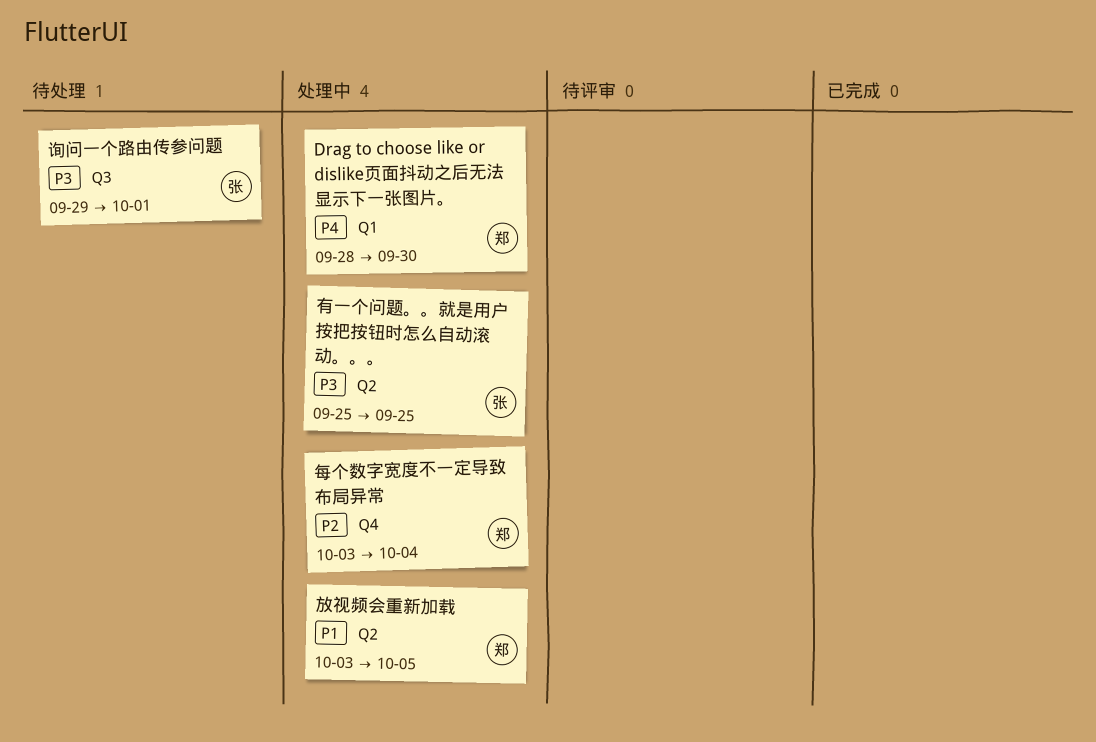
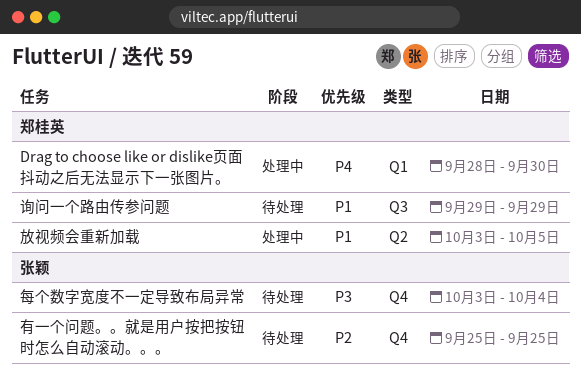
有一个问题。。就是用户按把按钮时怎么自动滚动。。。, status: 处理中 -> 待处理
有一个问题。。就是用户按把按钮时怎么自动滚动。。。, priority: P3 -> P2
有一个问题。。就是用户按把按钮时怎么自动滚动。。。, label: Q2 -> Q4
每个数字宽度不一定导致布局异常, status: 处理中 -> 待处理
每个数字宽度不一定导致布局异常, owner: 郑桂英 -> 张颖
每个数字宽度不一定导致布局异常, priority: P2 -> P3
询问一个路由传参问题, owner: 张颖 -> 郑桂英
询问一个路由传参问题, priority: P3 -> P1
询问一个路由传参问题, due: Oct 1 -> Sep 29

